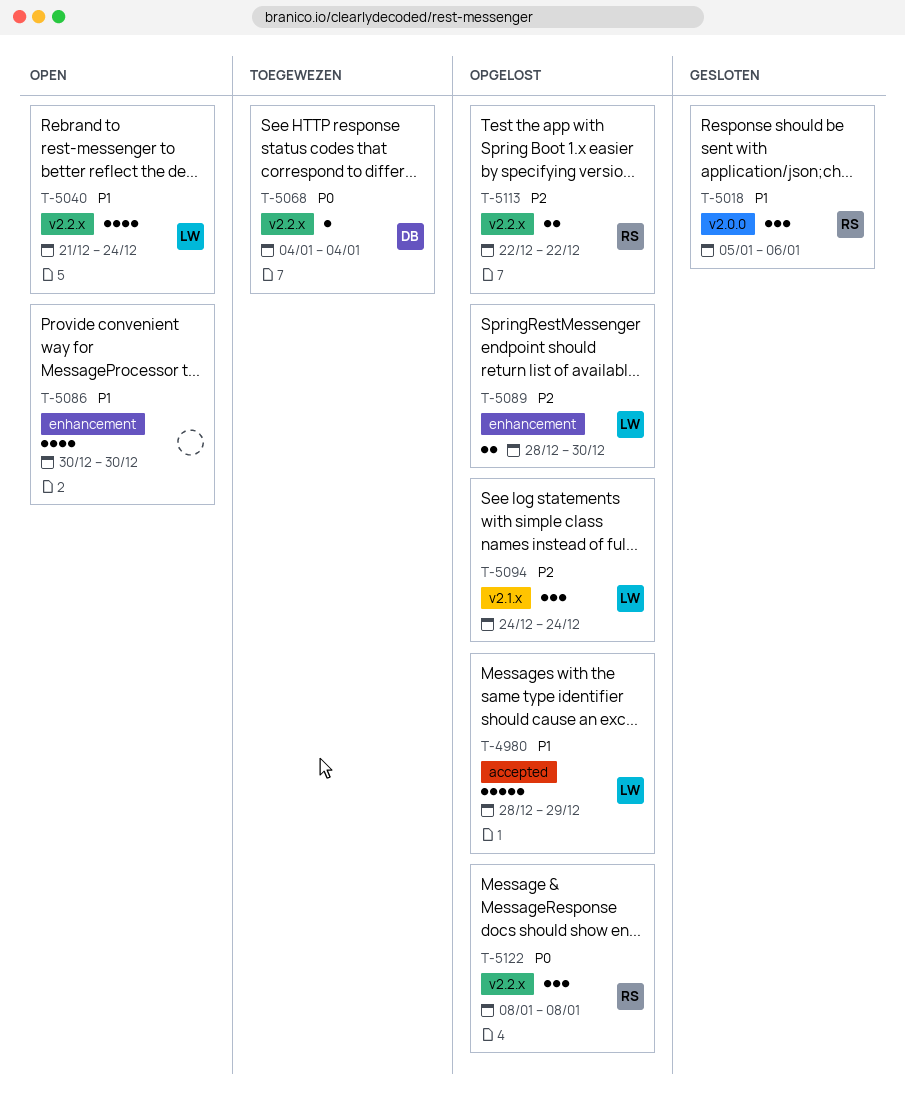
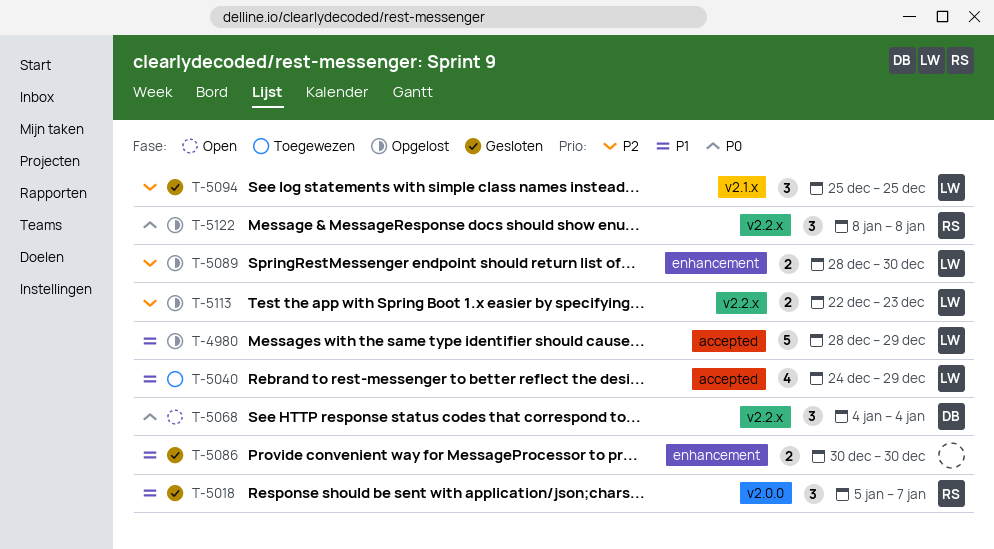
T-5018, due: Jan 6 -> Jan 7
T-5040, status: Open -> Toegewezen
T-5040, label: v2.2.x -> accepted
T-5040, start: Dec 21 -> Dec 24
T-5040, due: Dec 24 -> Dec 29
T-5068, status: Toegewezen -> Open
T-5068, estimate: 1 -> 3
T-5086, status: Open -> Gesloten
T-5086, estimate: 4 -> 2
T-5094, status: Opgelost -> Gesloten
T-5094, start: Dec 24 -> Dec 25
T-5094, due: Dec 24 -> Dec 25
T-5113, owner: RS -> LW
T-5113, due: Dec 22 -> Dec 23

